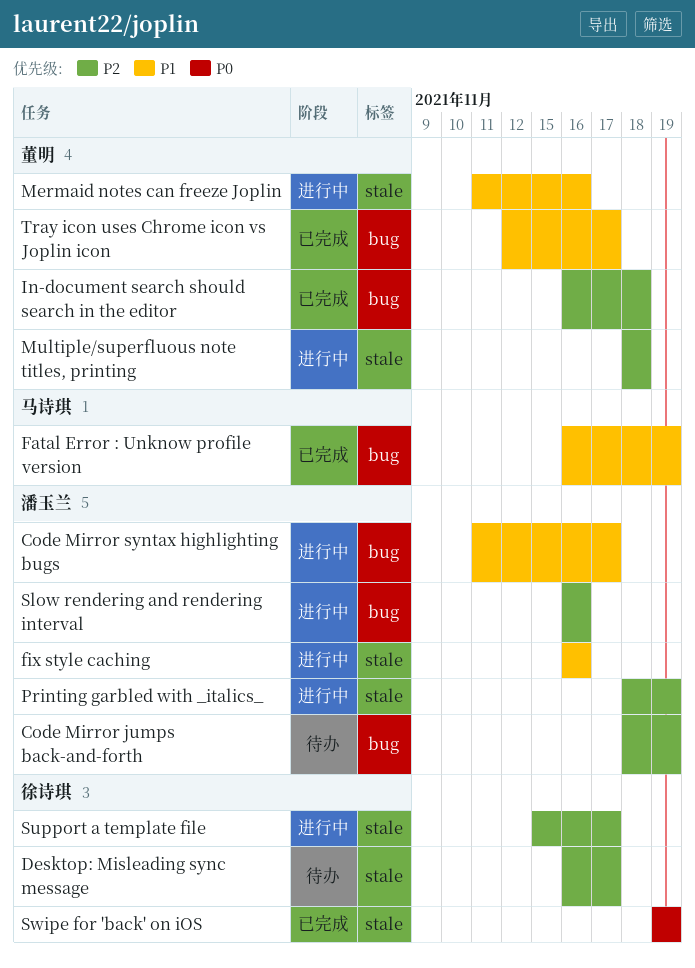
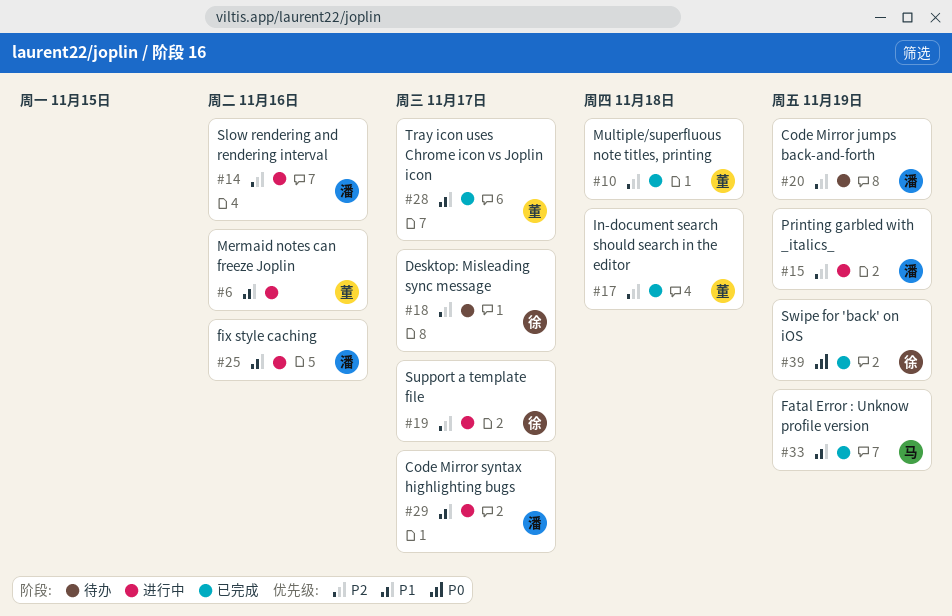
Multiple/superfluous note titles, printing, status: 进行中 -> 已完成

